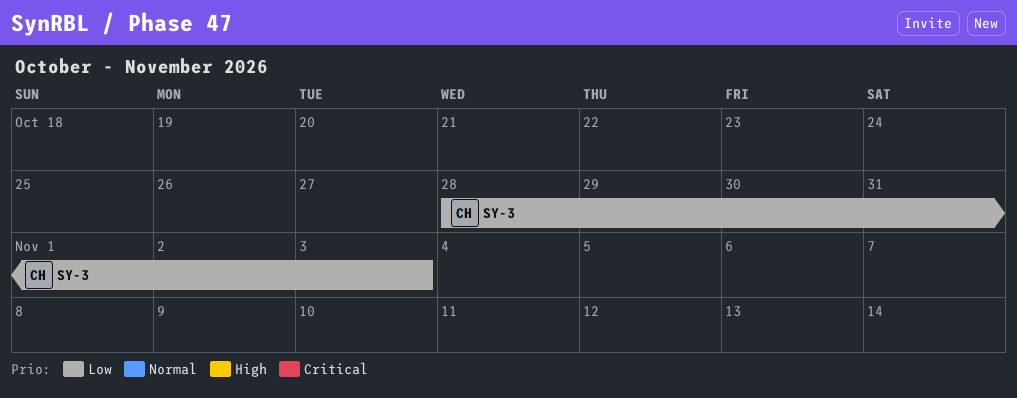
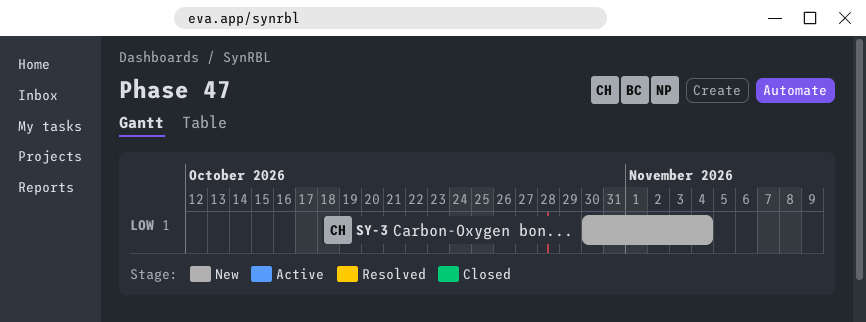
SY-3, start: Oct 28 -> Oct 30
SY-3, due: Nov 3 -> Nov 4

